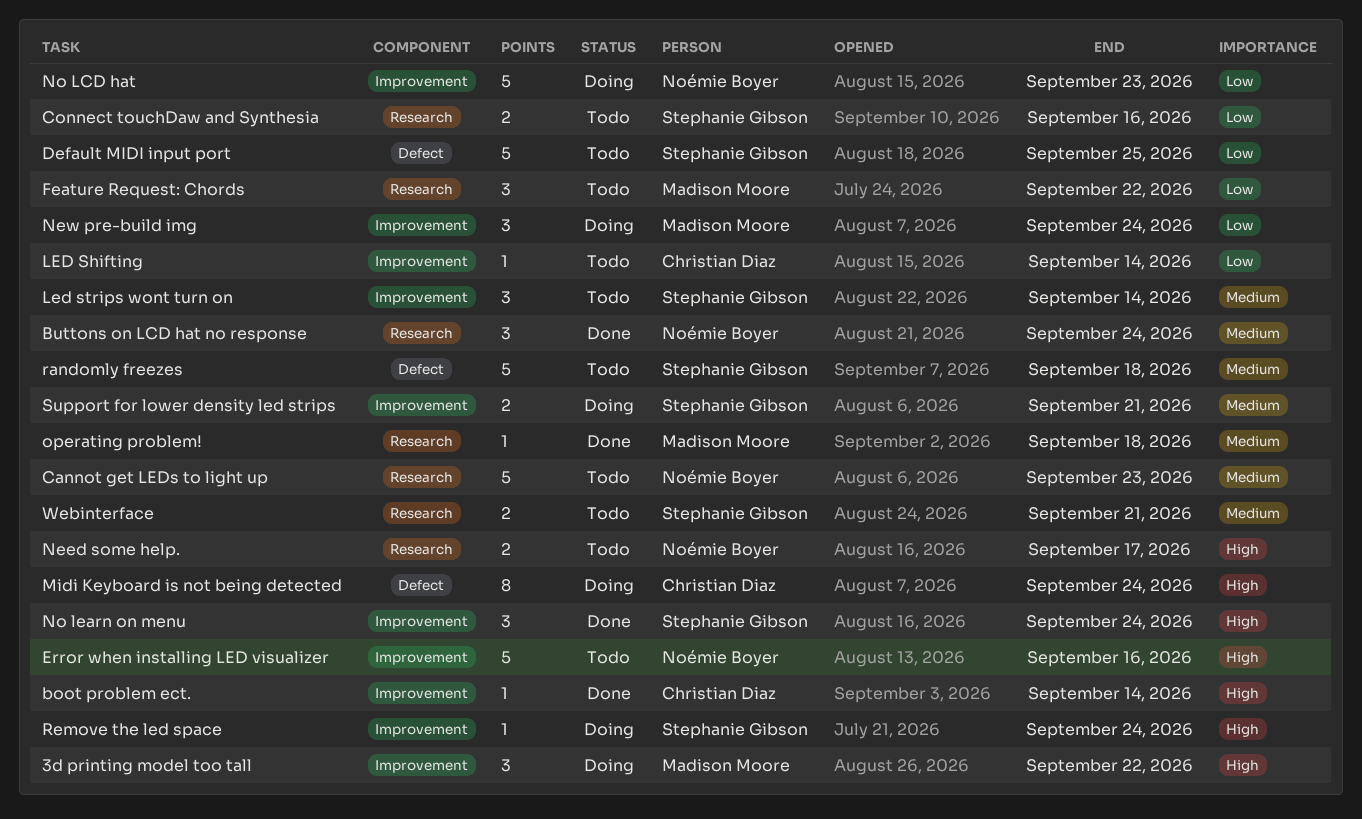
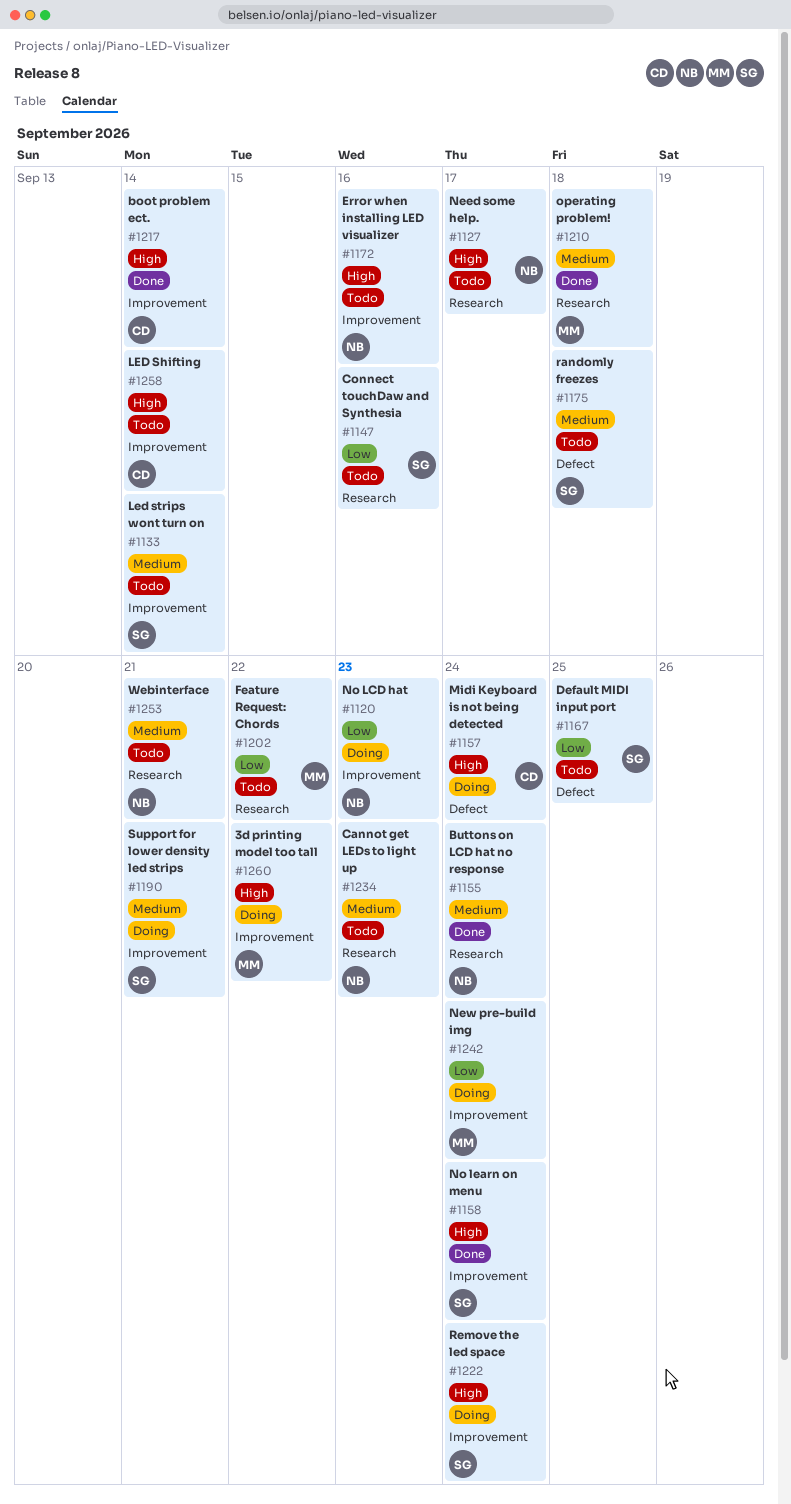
LED Shifting, priority: Low -> High
Webinterface, owner: Stephanie Gibson -> Noémie Boyer

